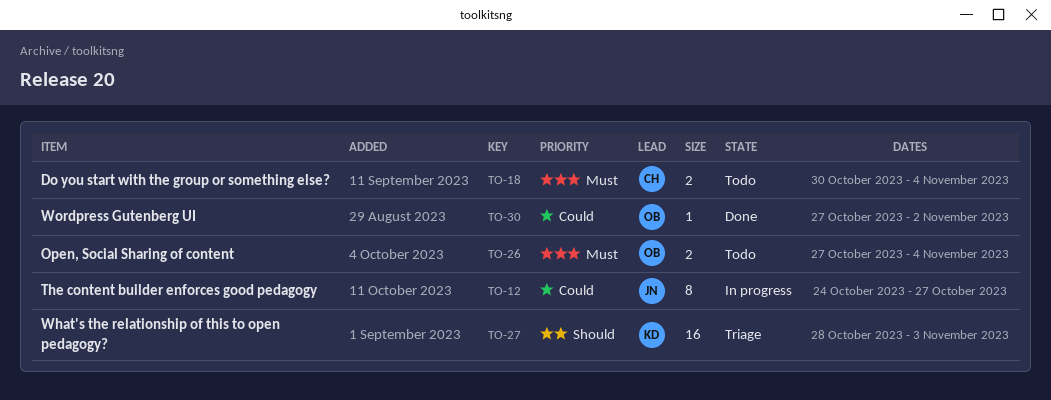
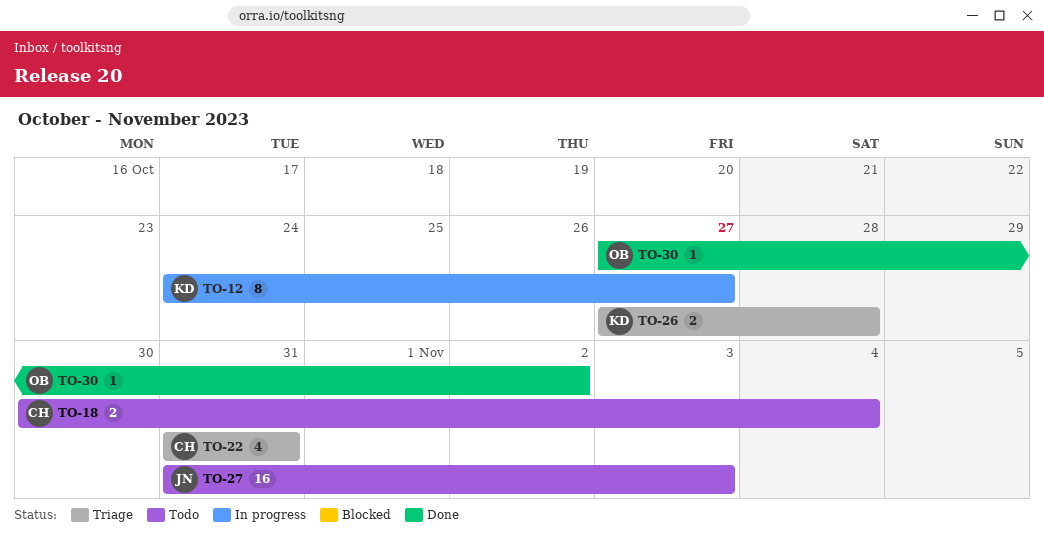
TO-12, owner: JN -> KD
TO-22: none -> present
TO-26, status: Todo -> Triage
TO-26, owner: OB -> KD
TO-26, due: Nov 4 -> Oct 28
TO-27, status: Triage -> Todo
TO-27, owner: KD -> JN
TO-27, start: Oct 28 -> Oct 31

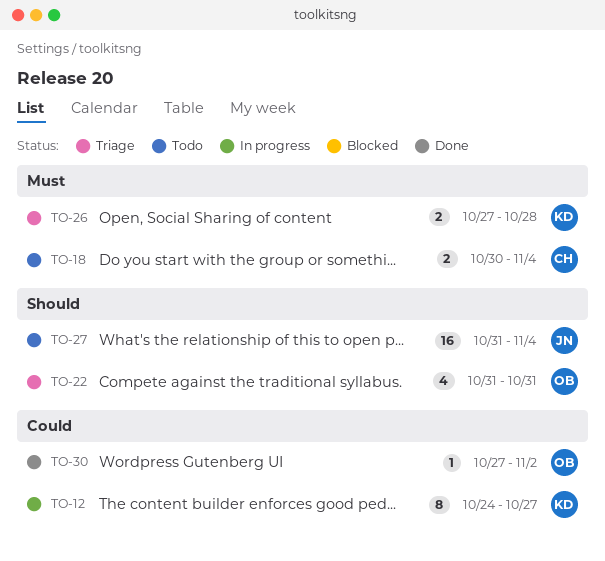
TO-22, owner: CH -> OB
TO-27, due: Nov 3 -> Nov 4

